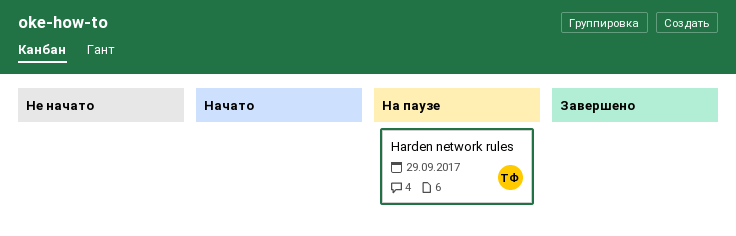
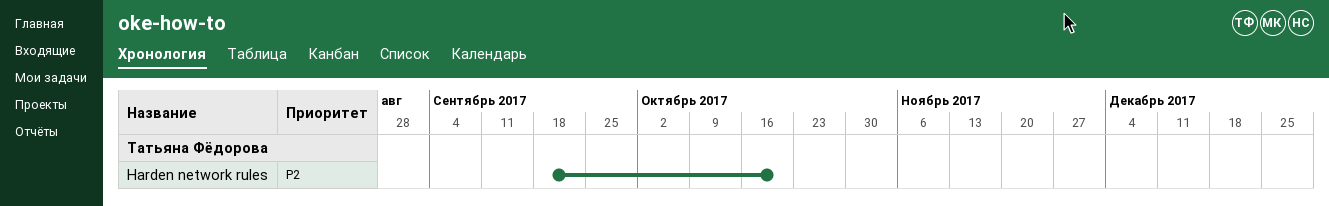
Harden network rules, due: Sep 29 -> Oct 20

